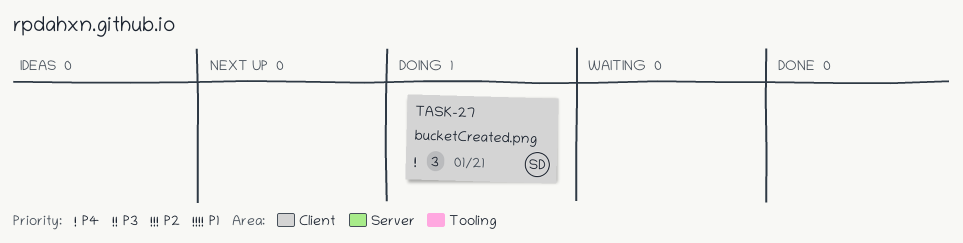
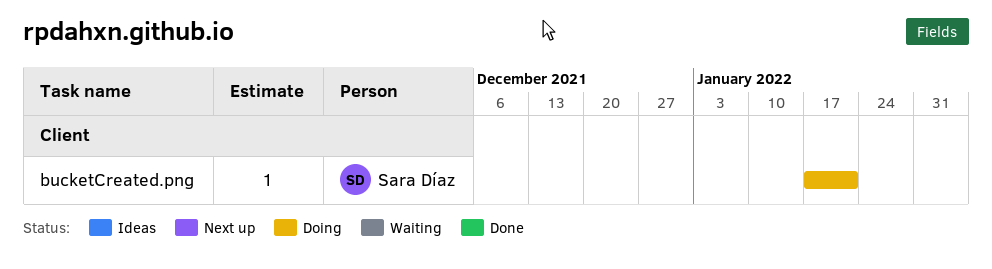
bucketCreated.png, estimate: 3 -> 1

